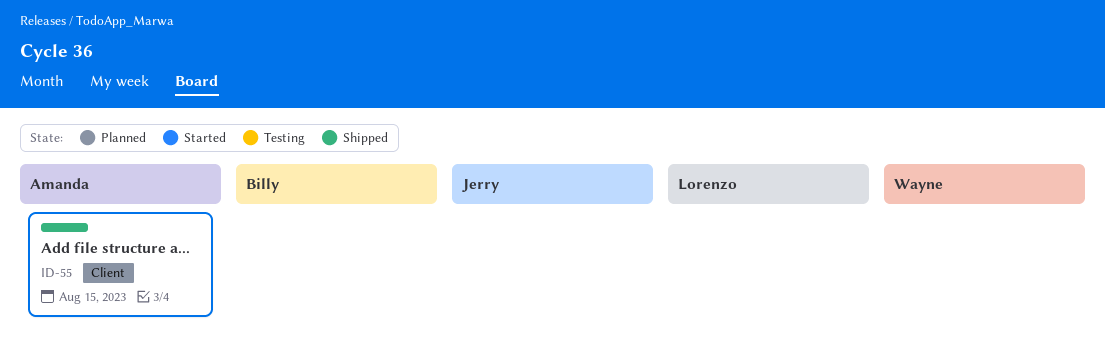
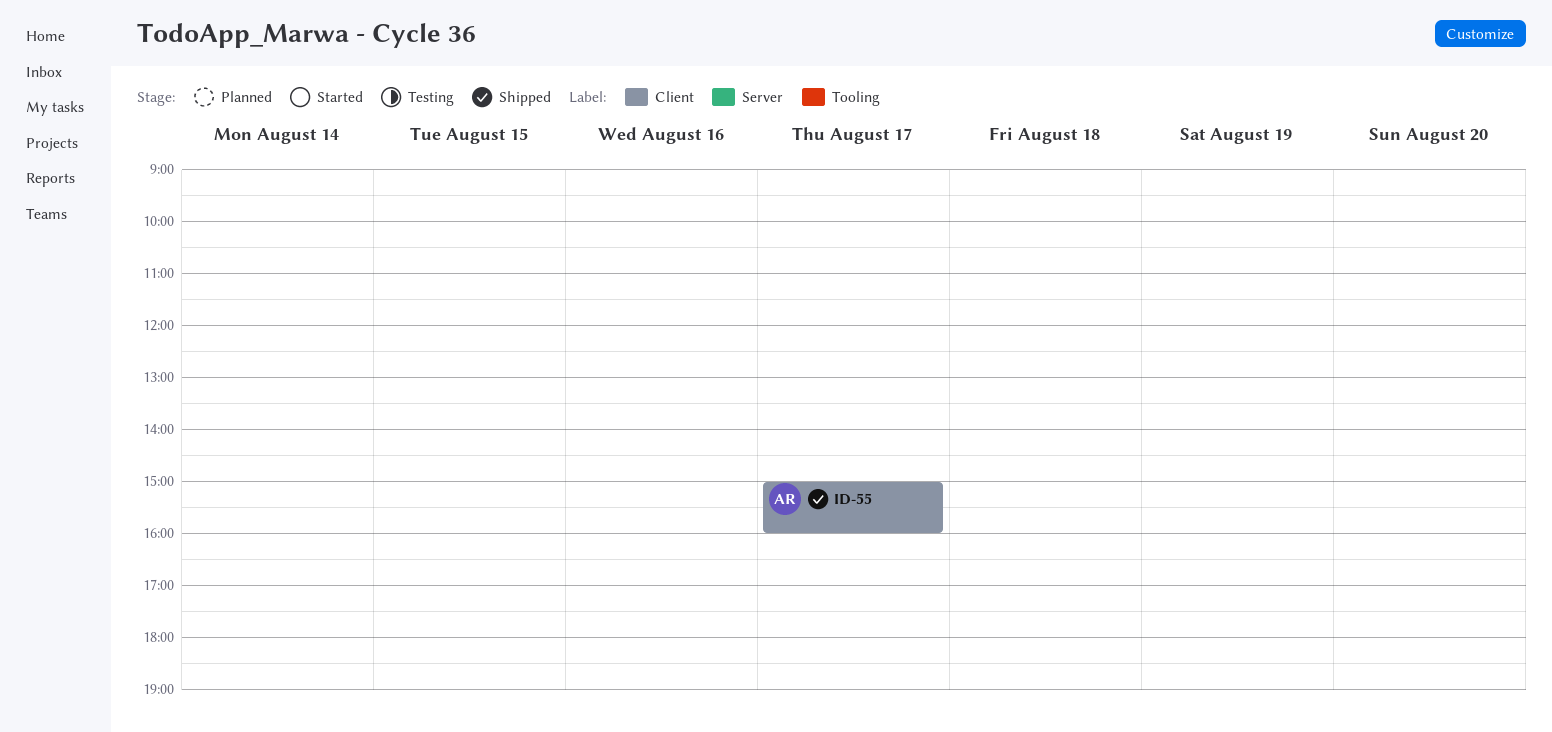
ID-55, day: Aug 15 -> Aug 17

